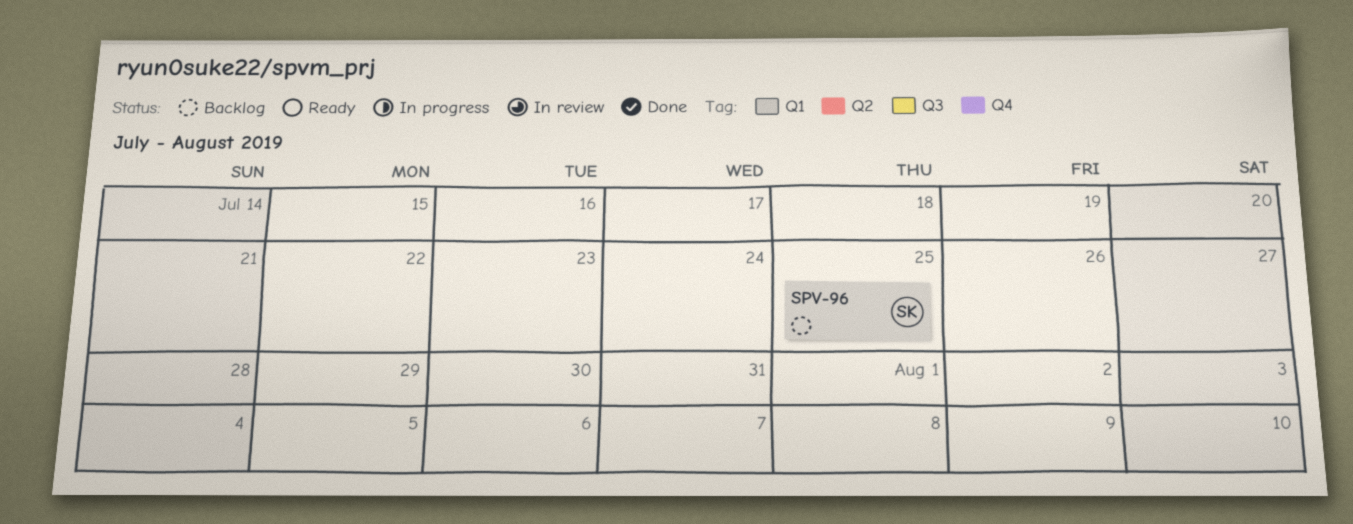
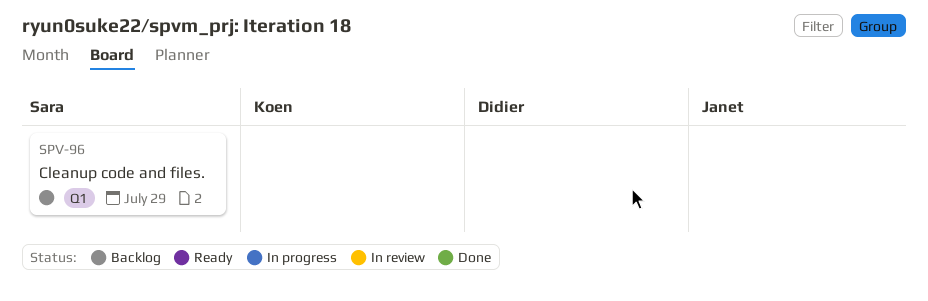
SPV-96, due: Jul 25 -> Jul 29

